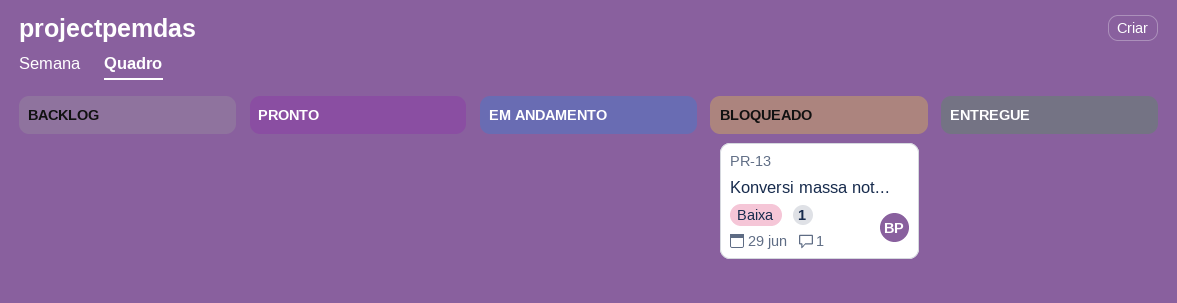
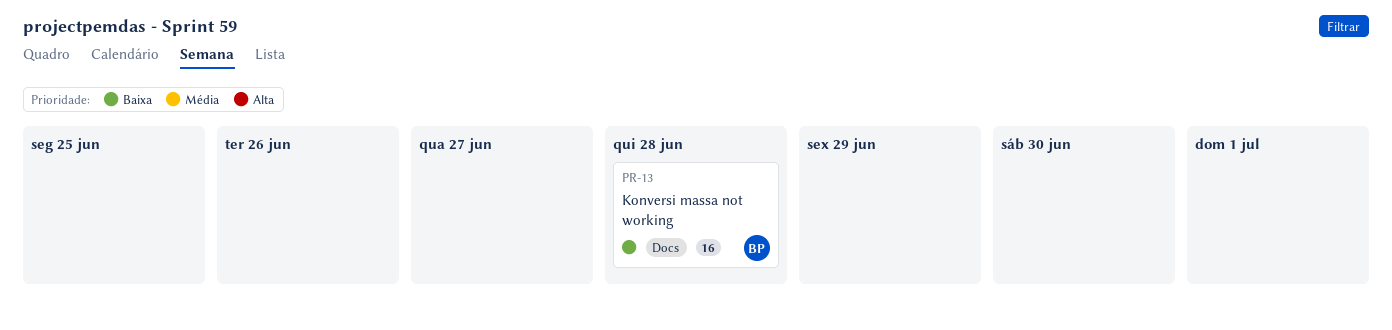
PR-13, estimate: 1 -> 16
PR-13, due: Jun 29 -> Jun 28

